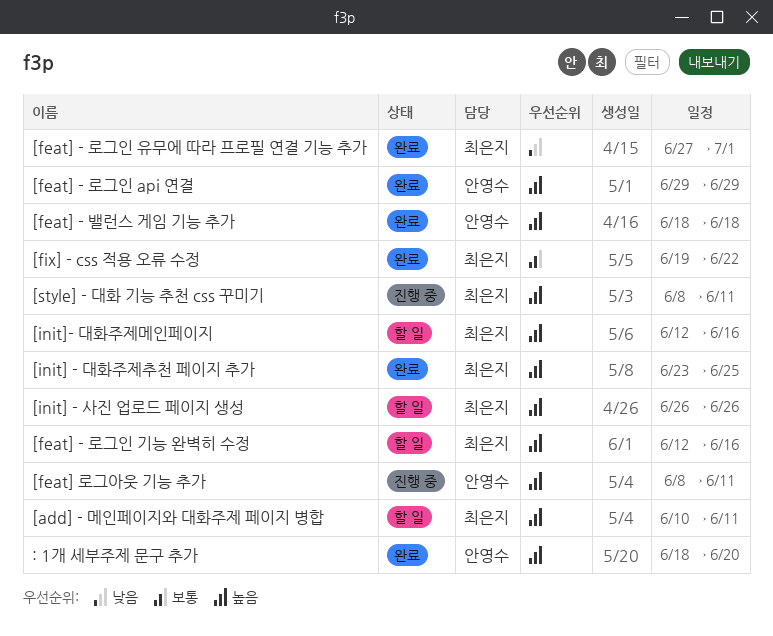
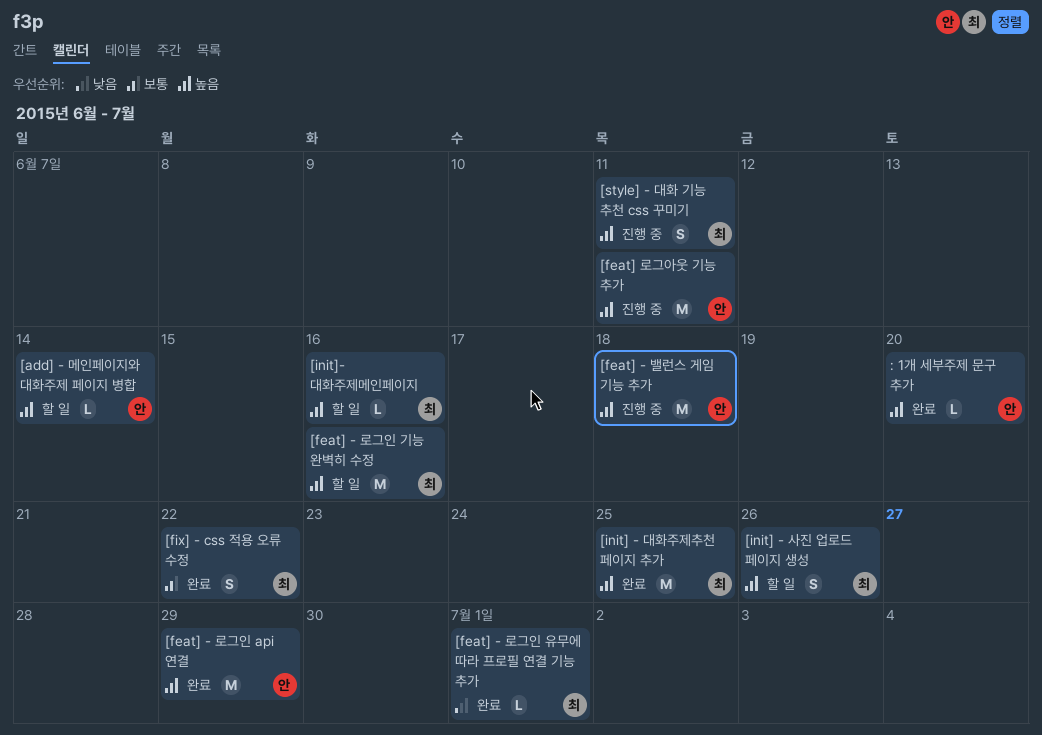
[add] - 메인페이지와 대화주제 페이지 병합, owner: 최은지 -> 안영수
[add] - 메인페이지와 대화주제 페이지 병합, due: Jun 11 -> Jun 14
[feat] - 밸런스 게임 기능 추가, status: 완료 -> 진행 중

